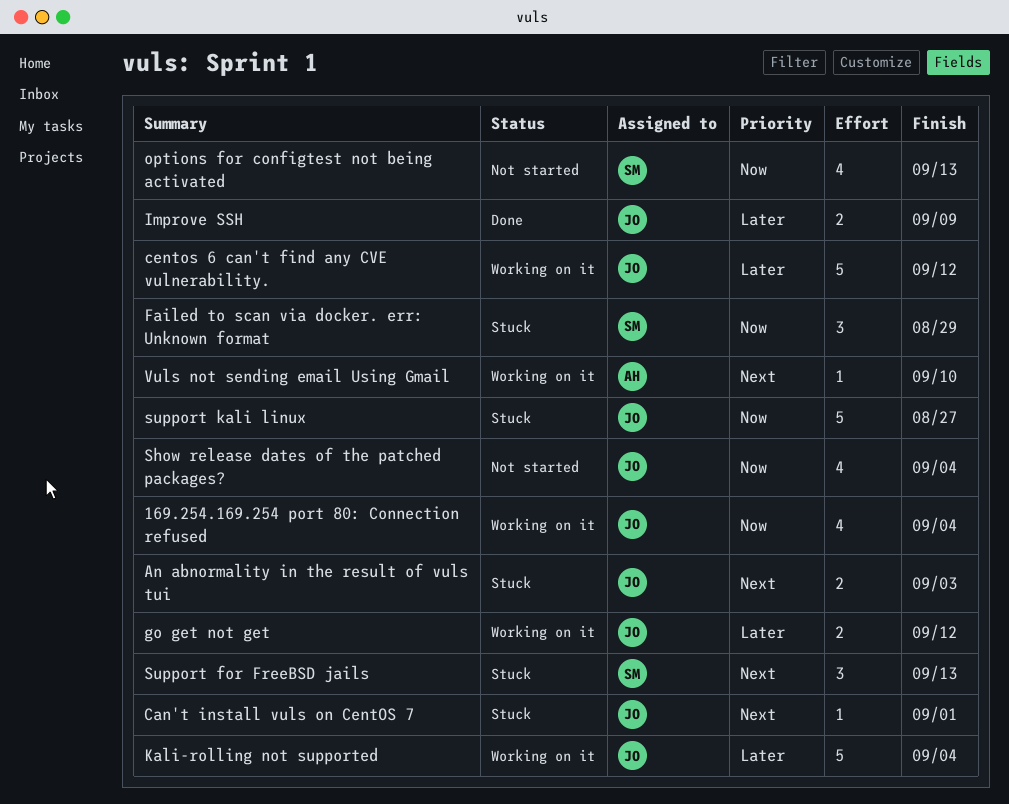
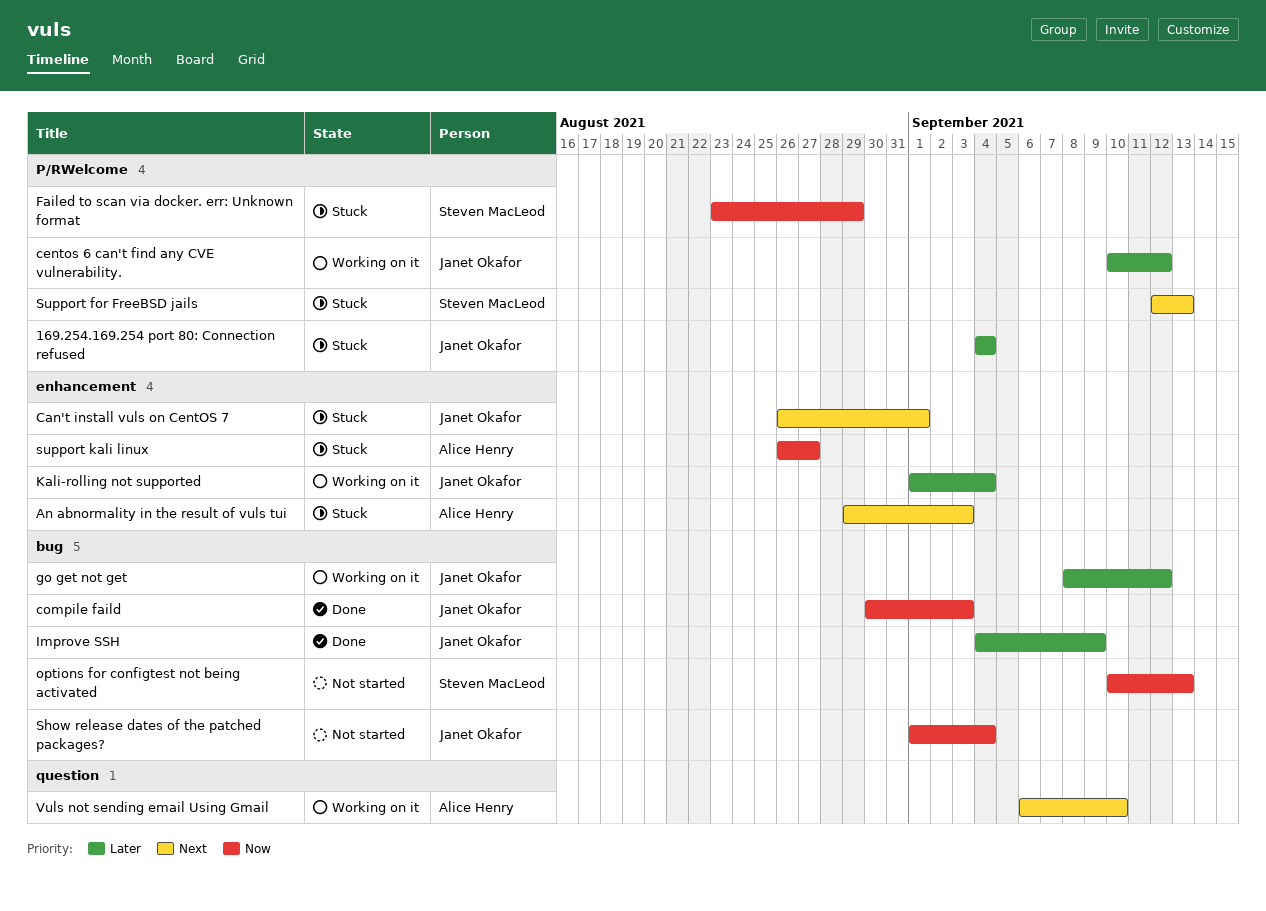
169.254.169.254 port 80: Connection refused, status: Working on it -> Stuck
169.254.169.254 port 80: Connection refused, priority: Now -> Later
An abnormality in the result of vuls tui, owner: Janet Okafor -> Alice Henry
compile faild: none -> present
support kali linux, owner: Janet Okafor -> Alice Henry

